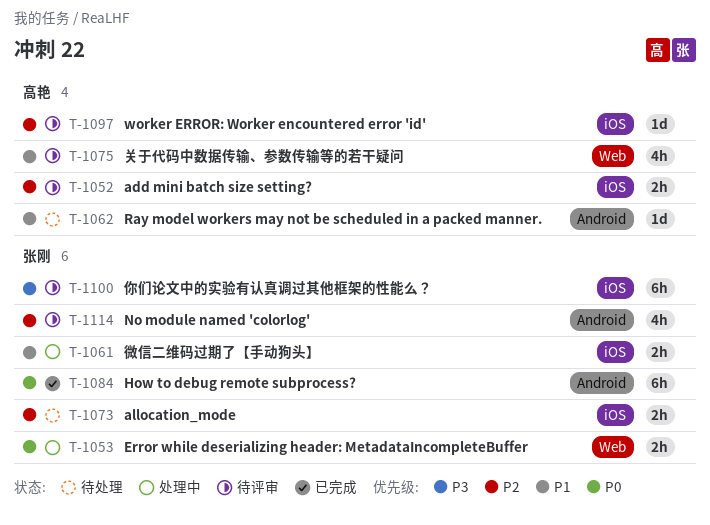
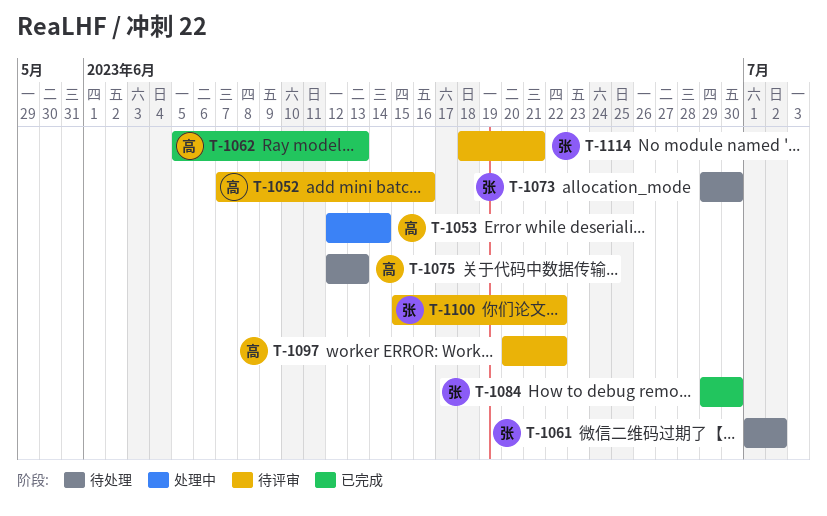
T-1053, owner: 张刚 -> 高艳
T-1061, status: 处理中 -> 待处理
T-1062, status: 待处理 -> 已完成
T-1075, status: 待评审 -> 待处理

